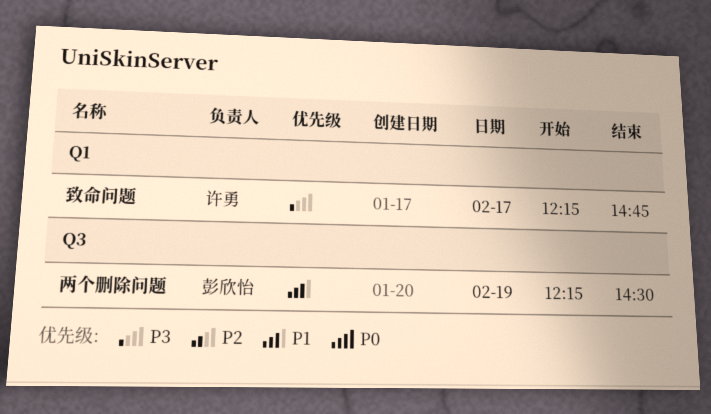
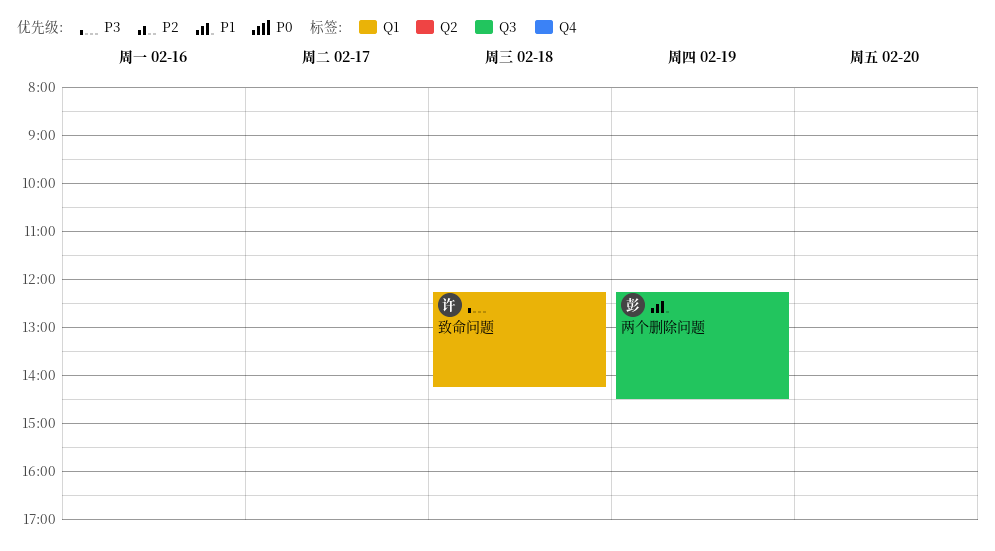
致命问题, day: Feb 17 -> Feb 18
致命问题, ends: 14:45 -> 14:15

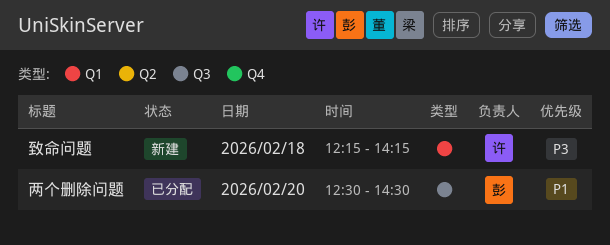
两个删除问题, day: Feb 19 -> Feb 20
两个删除问题, begins: 12:15 -> 12:30

